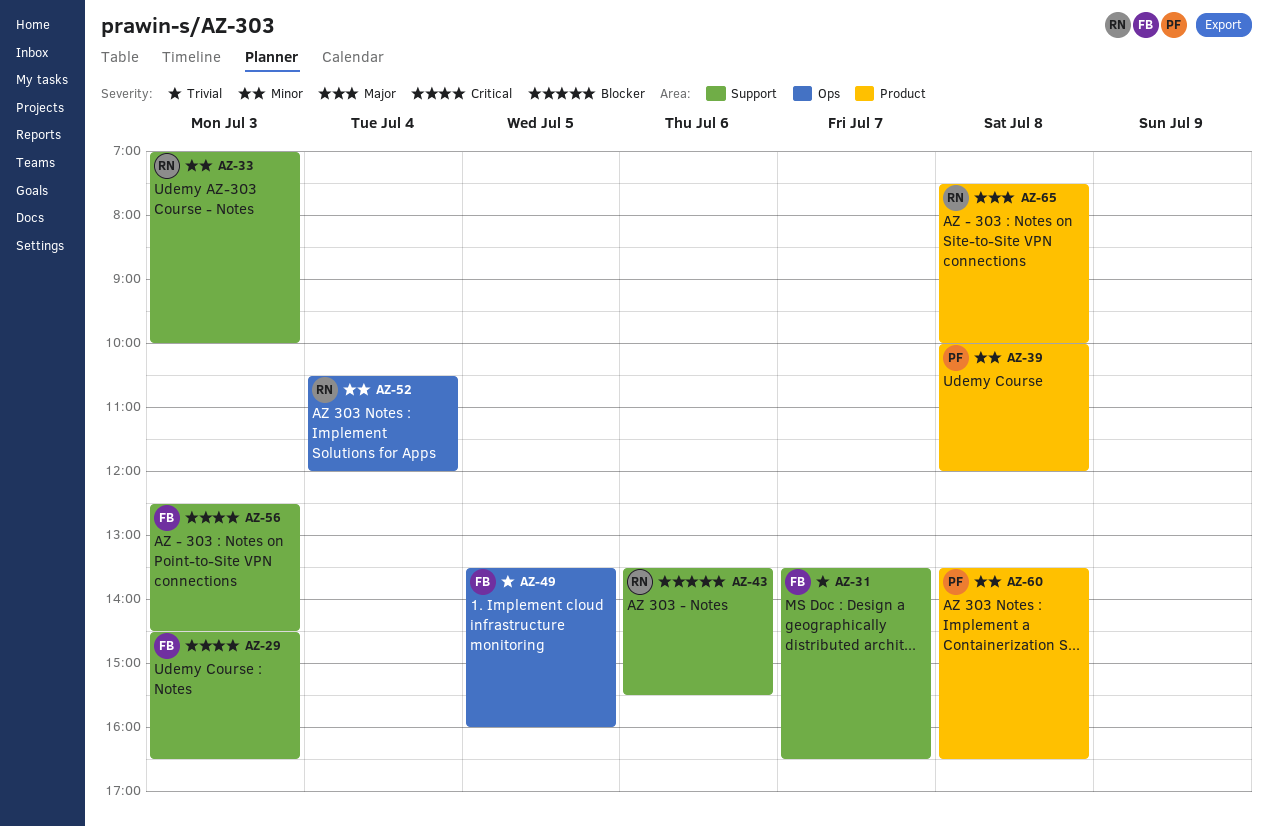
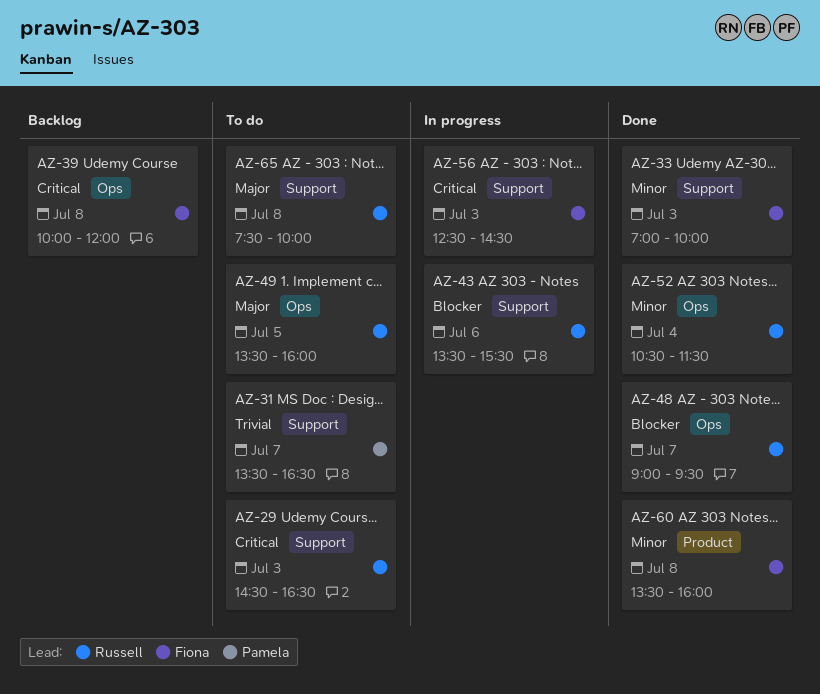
AZ-29, owner: Fiona -> Russell
AZ-31, owner: Fiona -> Pamela
AZ-33, owner: Russell -> Fiona
AZ-39, owner: Pamela -> Fiona
AZ-39, priority: Minor -> Critical
AZ-39, label: Product -> Ops
AZ-48: none -> present
AZ-49, owner: Fiona -> Russell
AZ-49, priority: Trivial -> Major
AZ-52, ends: 12:00 -> 11:30
AZ-60, owner: Pamela -> Fiona
AZ-60, ends: 16:30 -> 16:00
AZ-65, label: Product -> Support

